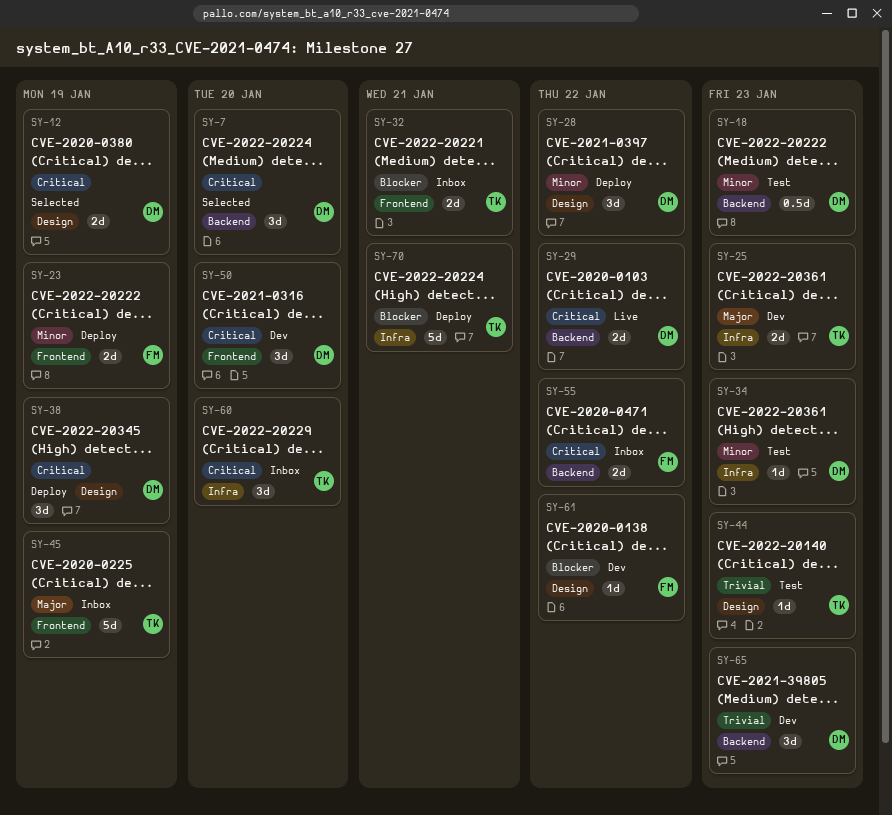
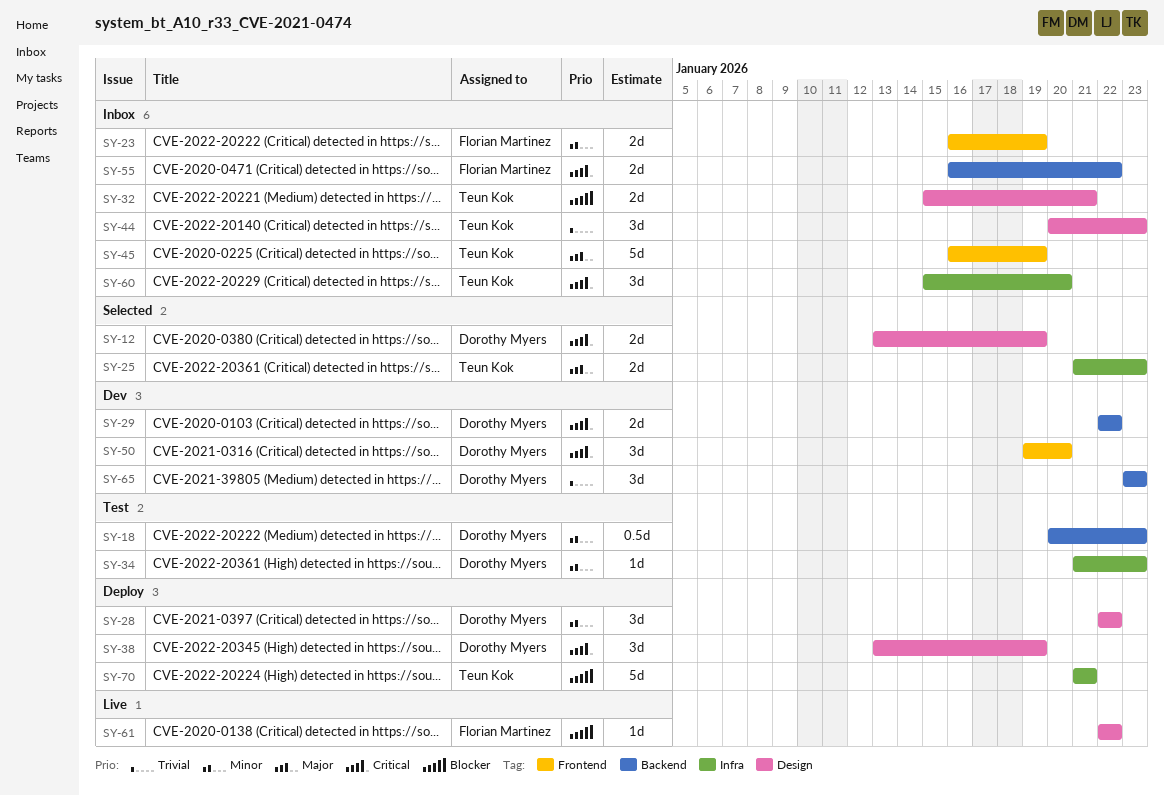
SY-7: present -> none
SY-23, status: Deploy -> Inbox
SY-25, status: Dev -> Selected
SY-29, status: Live -> Dev
SY-32, label: Frontend -> Design
SY-44, status: Test -> Inbox
SY-44, estimate: 1d -> 3d
SY-61, status: Dev -> Live

